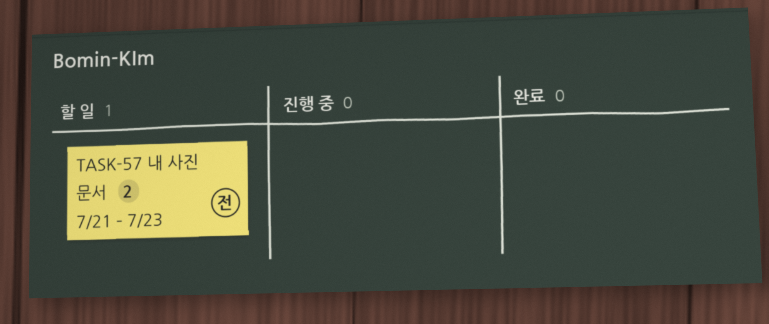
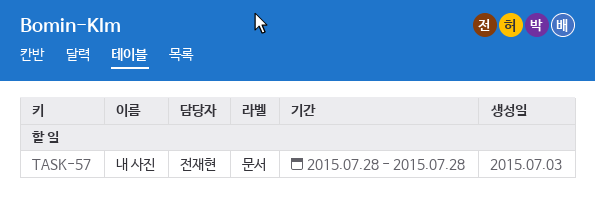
TASK-57, start: Jul 21 -> Jul 28
TASK-57, due: Jul 23 -> Jul 28

